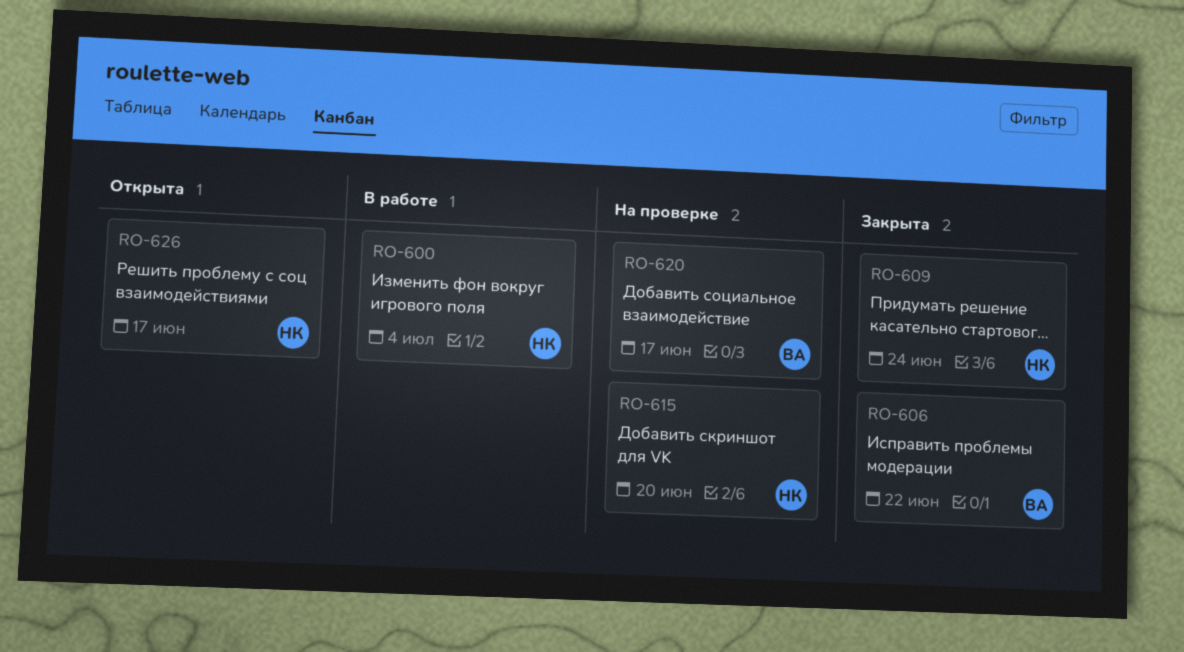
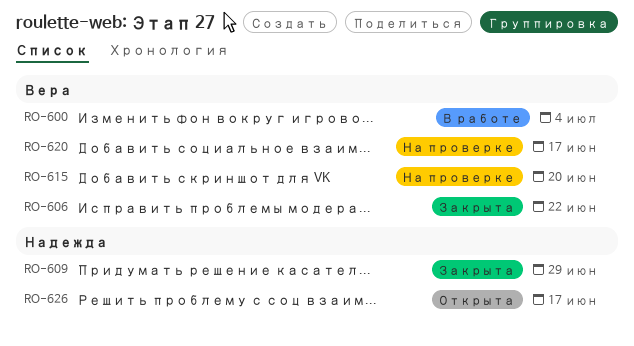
RO-600, owner: Надежда -> Вера
RO-609, due: Jun 24 -> Jun 29
RO-615, owner: Надежда -> Вера

